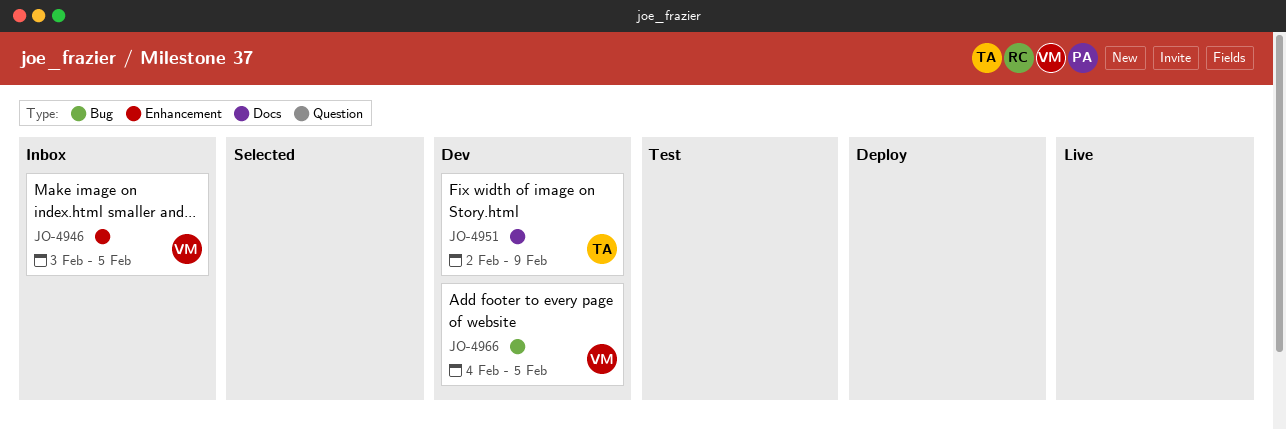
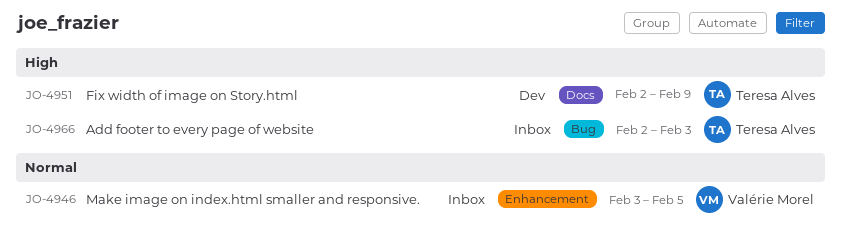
JO-4966, status: Dev -> Inbox
JO-4966, owner: Valérie Morel -> Teresa Alves
JO-4966, start: Feb 4 -> Feb 2
JO-4966, due: Feb 5 -> Feb 3

